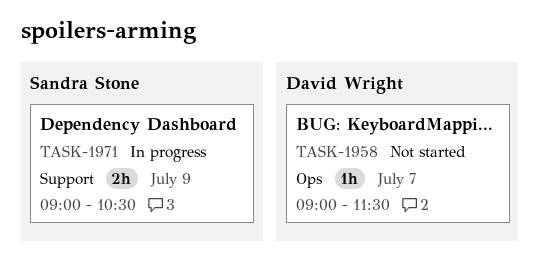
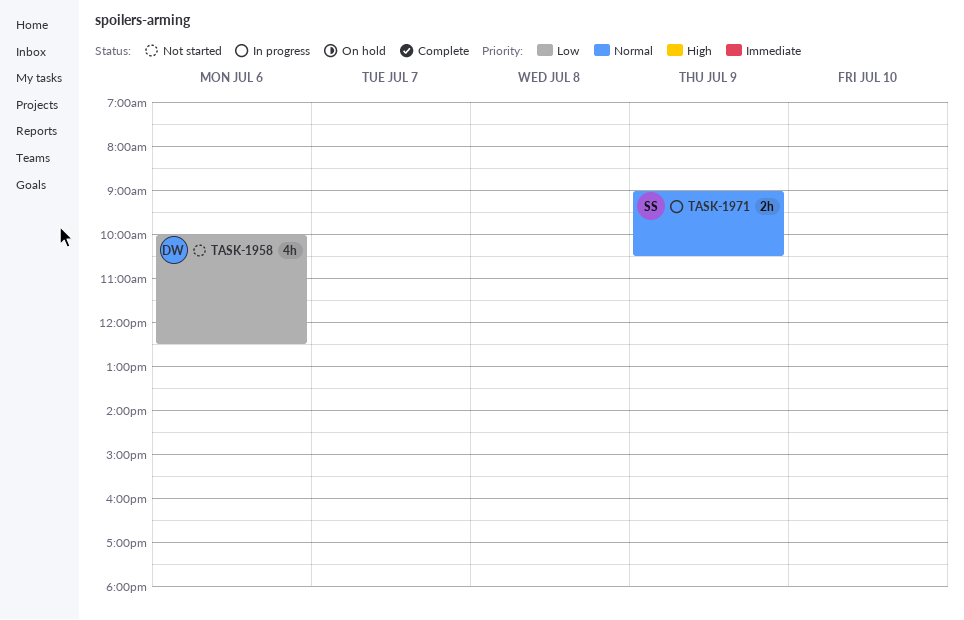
TASK-1958, estimate: 1h -> 4h
TASK-1958, day: Jul 7 -> Jul 6
TASK-1958, begins: 09:00 -> 10:00
TASK-1958, ends: 11:30 -> 12:30

